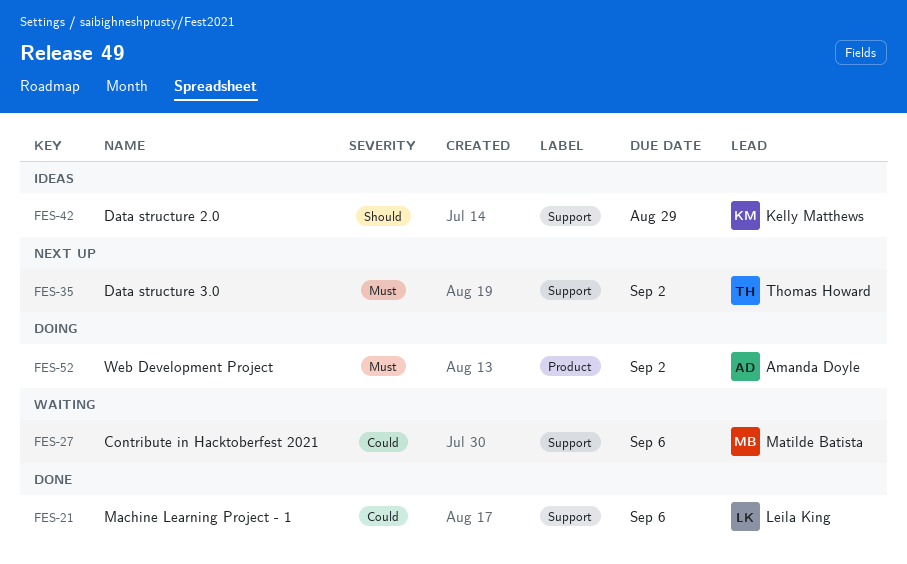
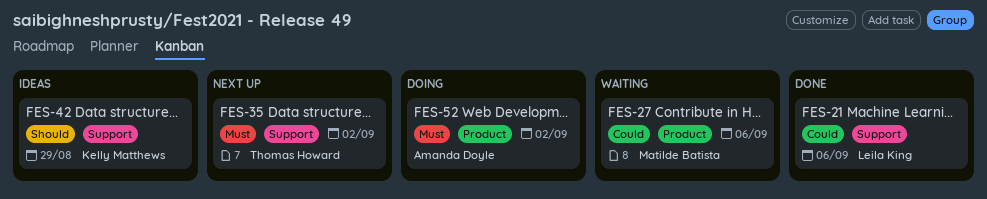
FES-27, label: Support -> Product

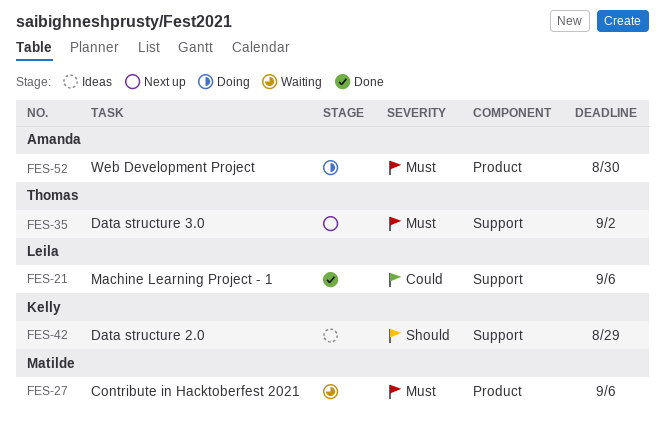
FES-27, priority: Could -> Must
FES-52, due: Sep 2 -> Aug 30

